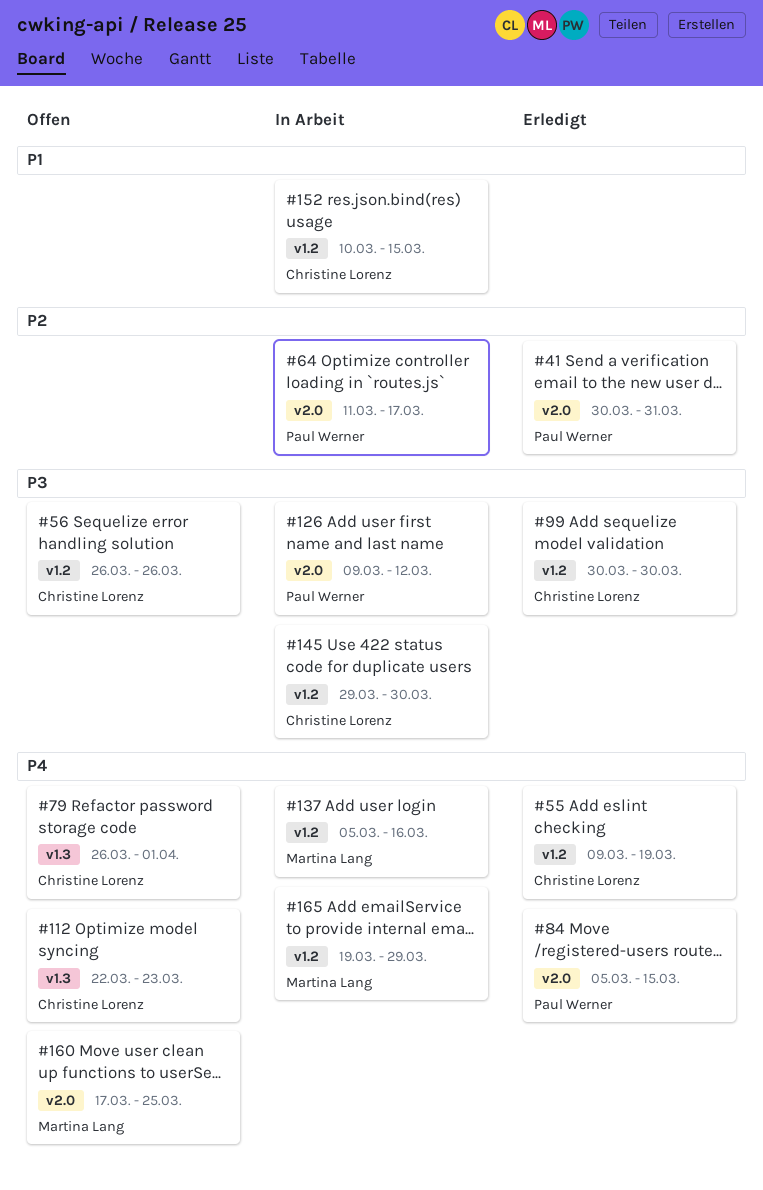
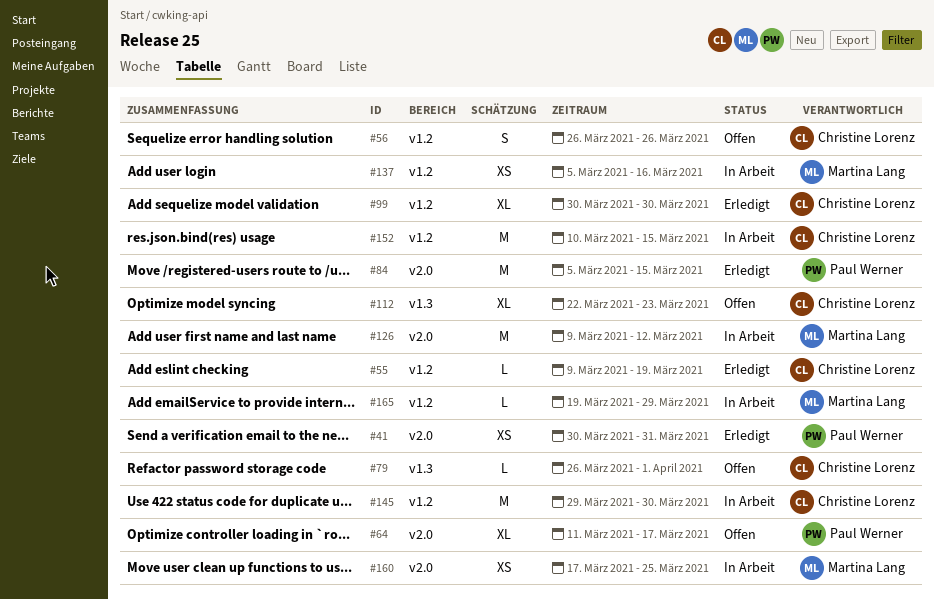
#64, status: In Arbeit -> Offen
#126, owner: Paul Werner -> Martina Lang
#160, status: Offen -> In Arbeit

